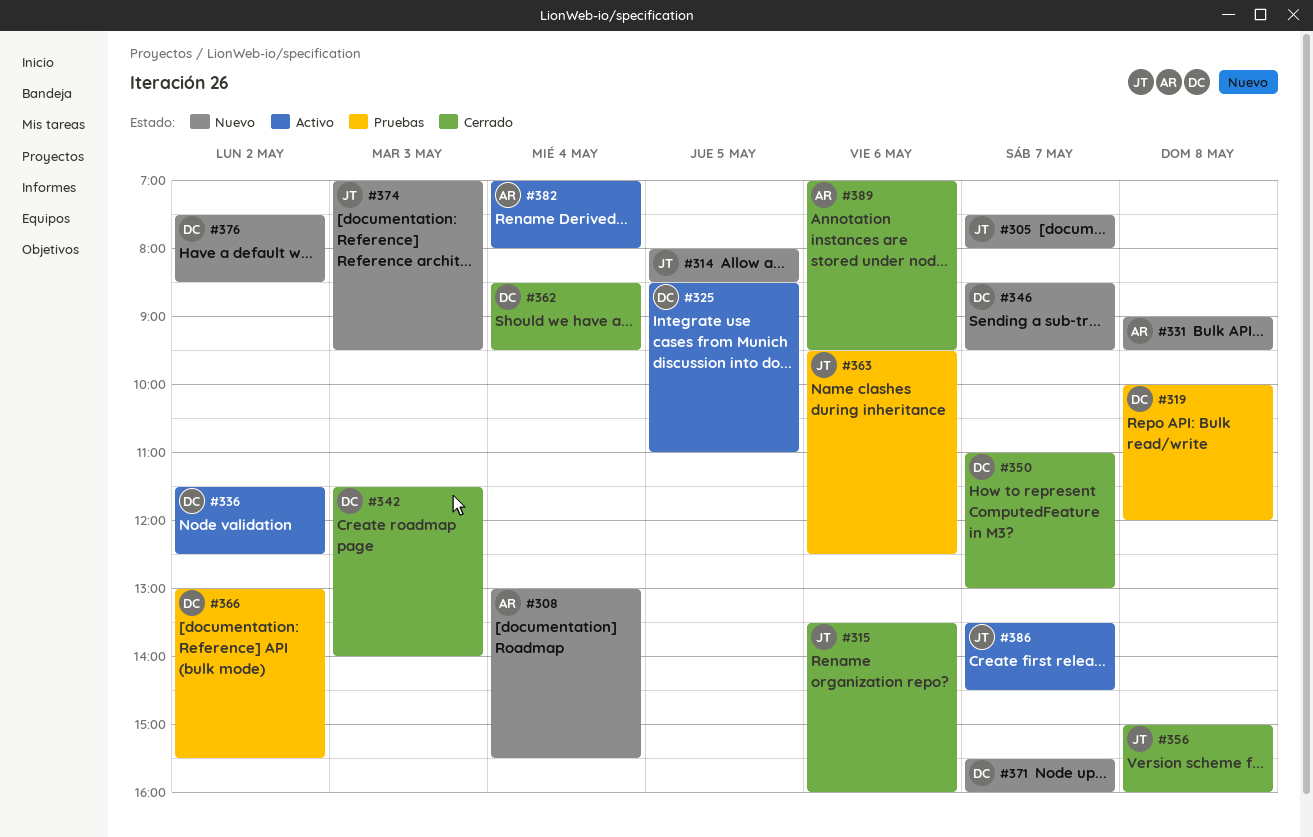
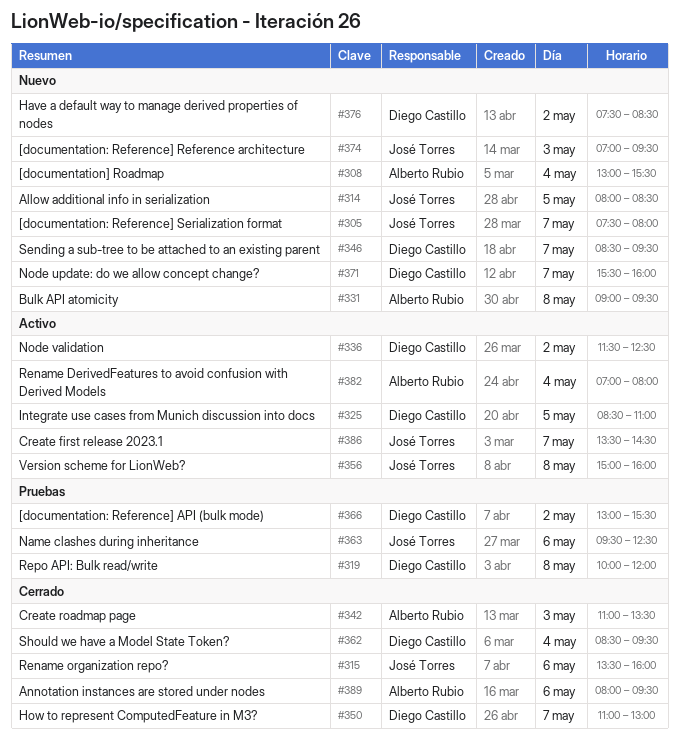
#342, owner: Diego Castillo -> Alberto Rubio
#342, begins: 11:30 -> 11:00
#342, ends: 14:00 -> 13:30
#356, status: Cerrado -> Activo
#389, begins: 07:00 -> 08:00

